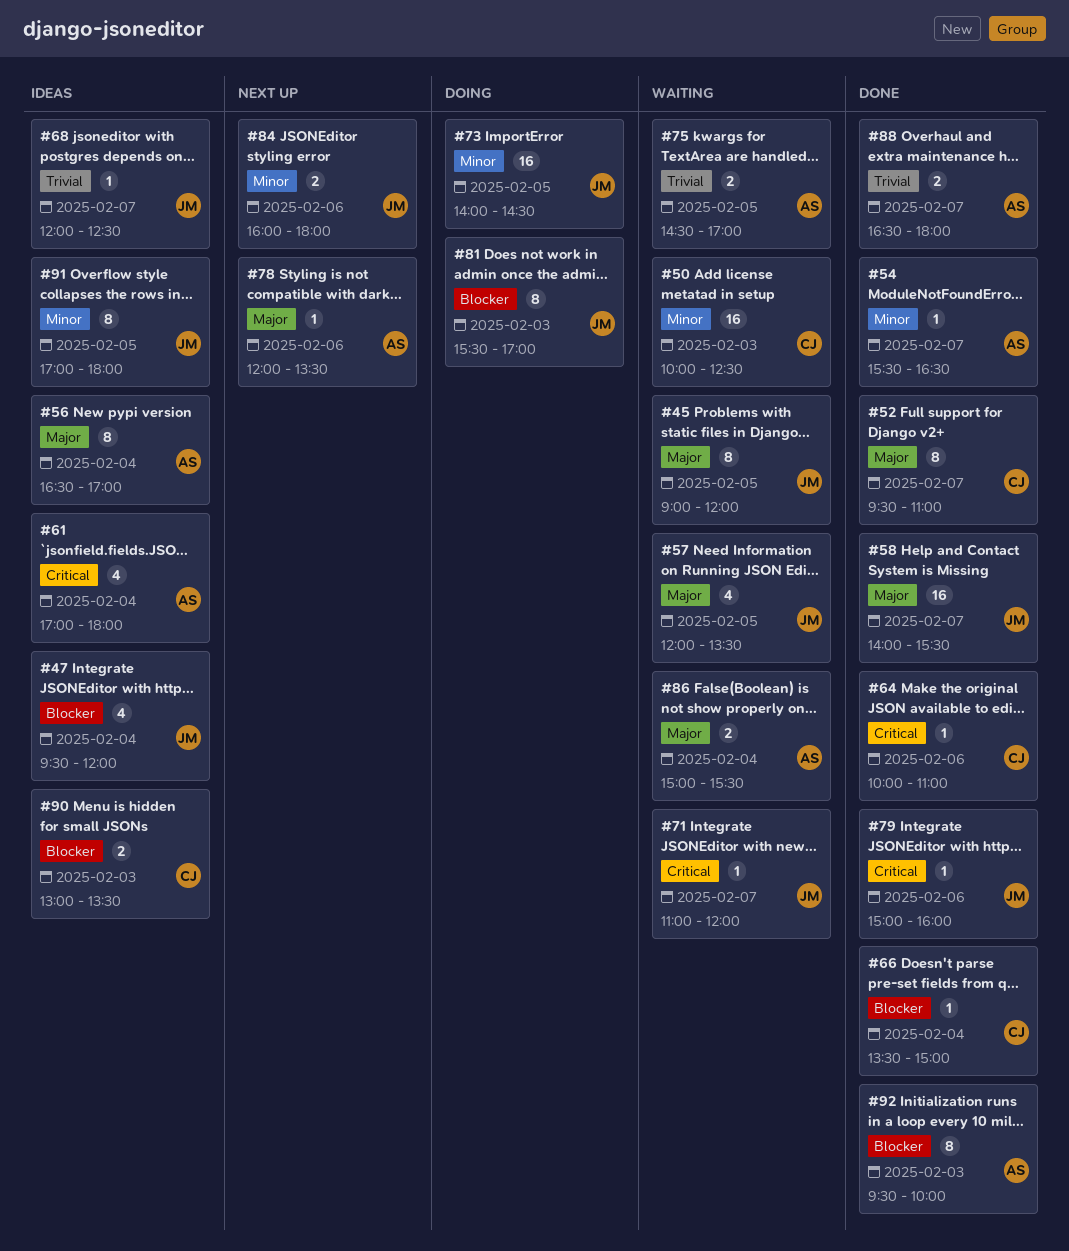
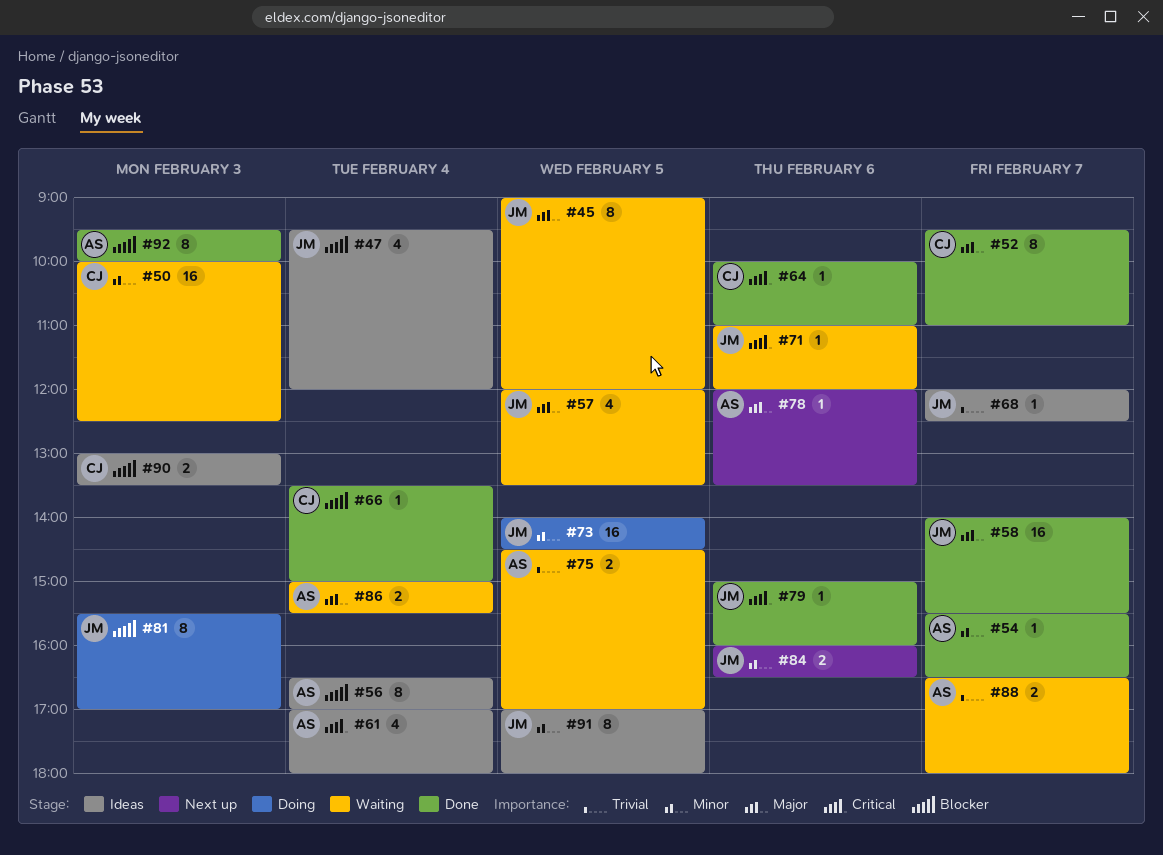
#56, priority: Major -> Blocker
#71, day: Feb 7 -> Feb 6
#84, ends: 18:00 -> 16:30
#88, status: Done -> Waiting

